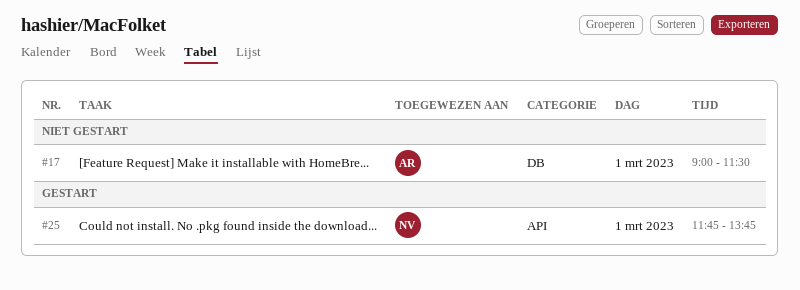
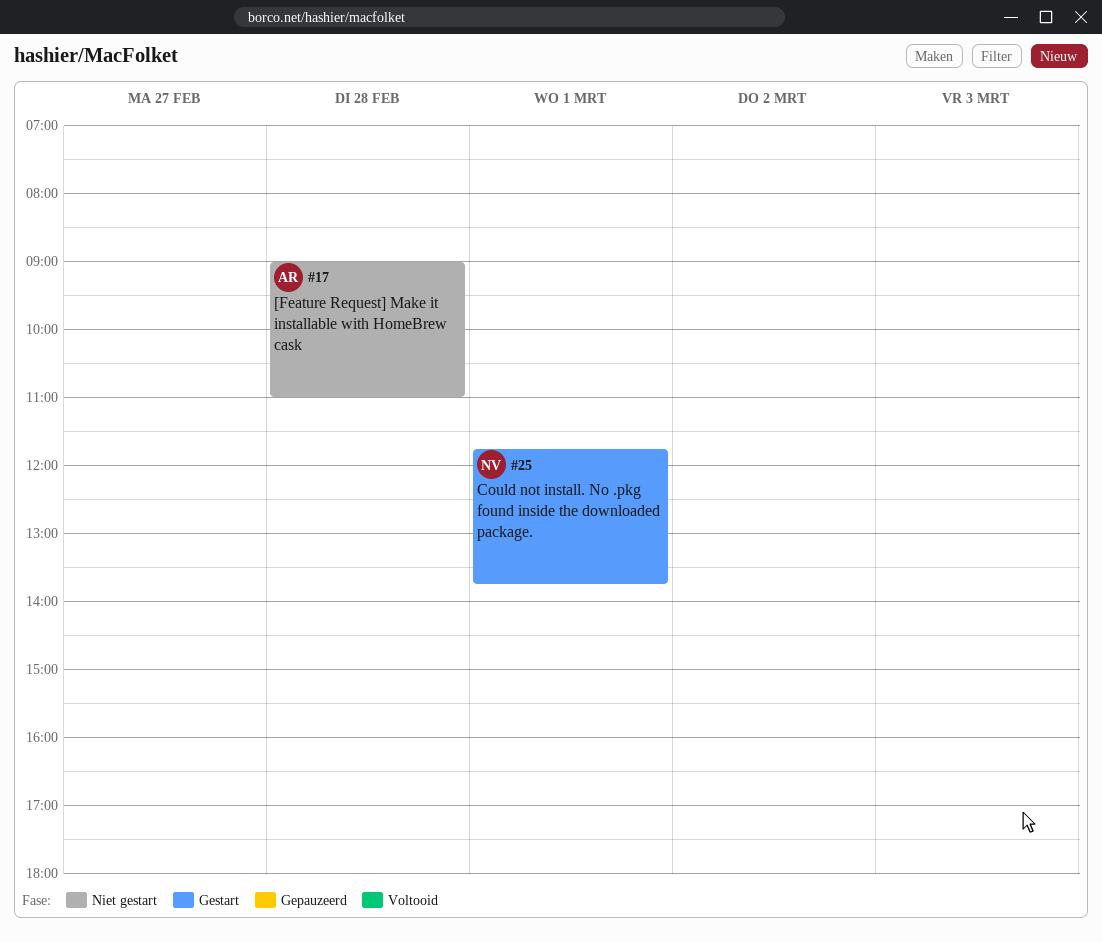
#17, day: Mar 1 -> Feb 28
#17, ends: 11:30 -> 11:00

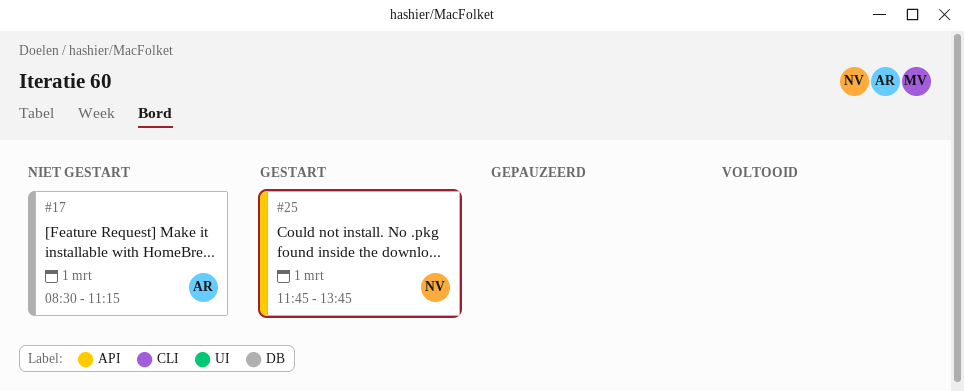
#17, day: Feb 28 -> Mar 1
#17, begins: 09:00 -> 08:30
#17, ends: 11:00 -> 11:15

